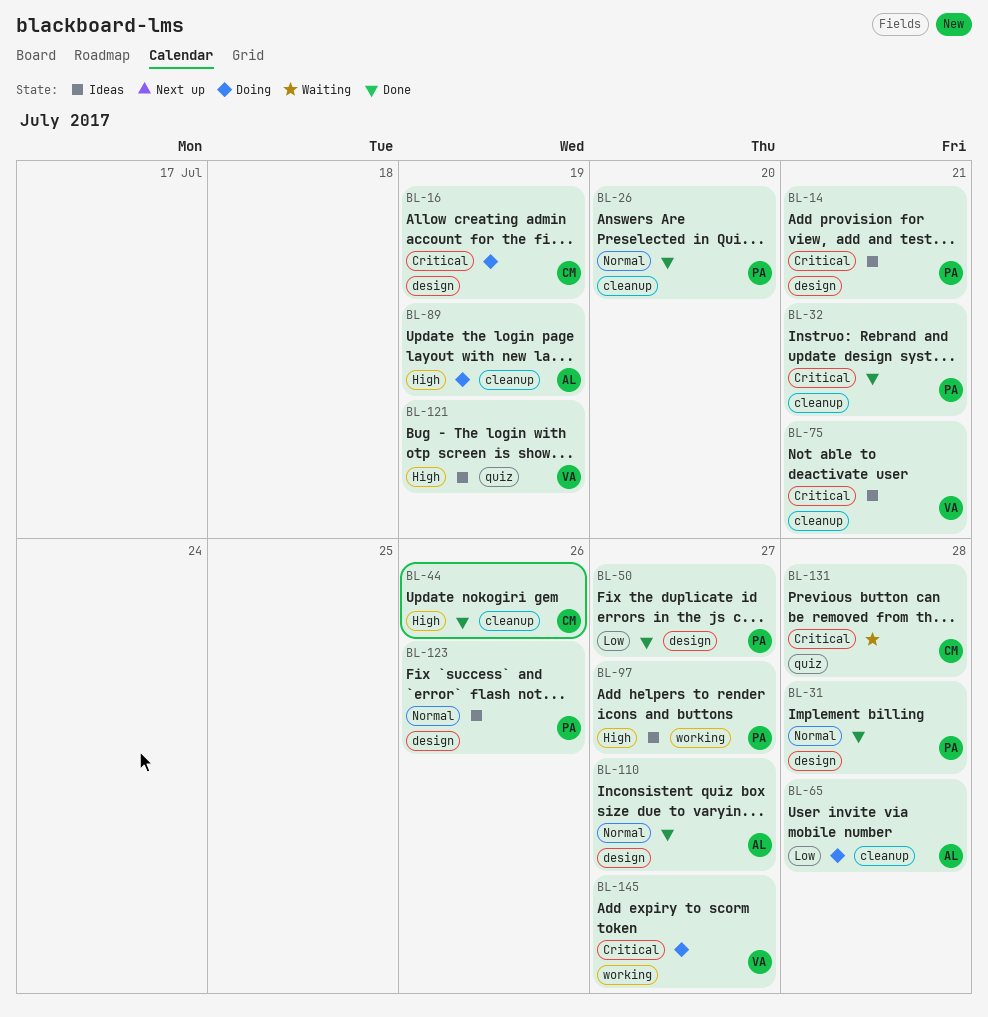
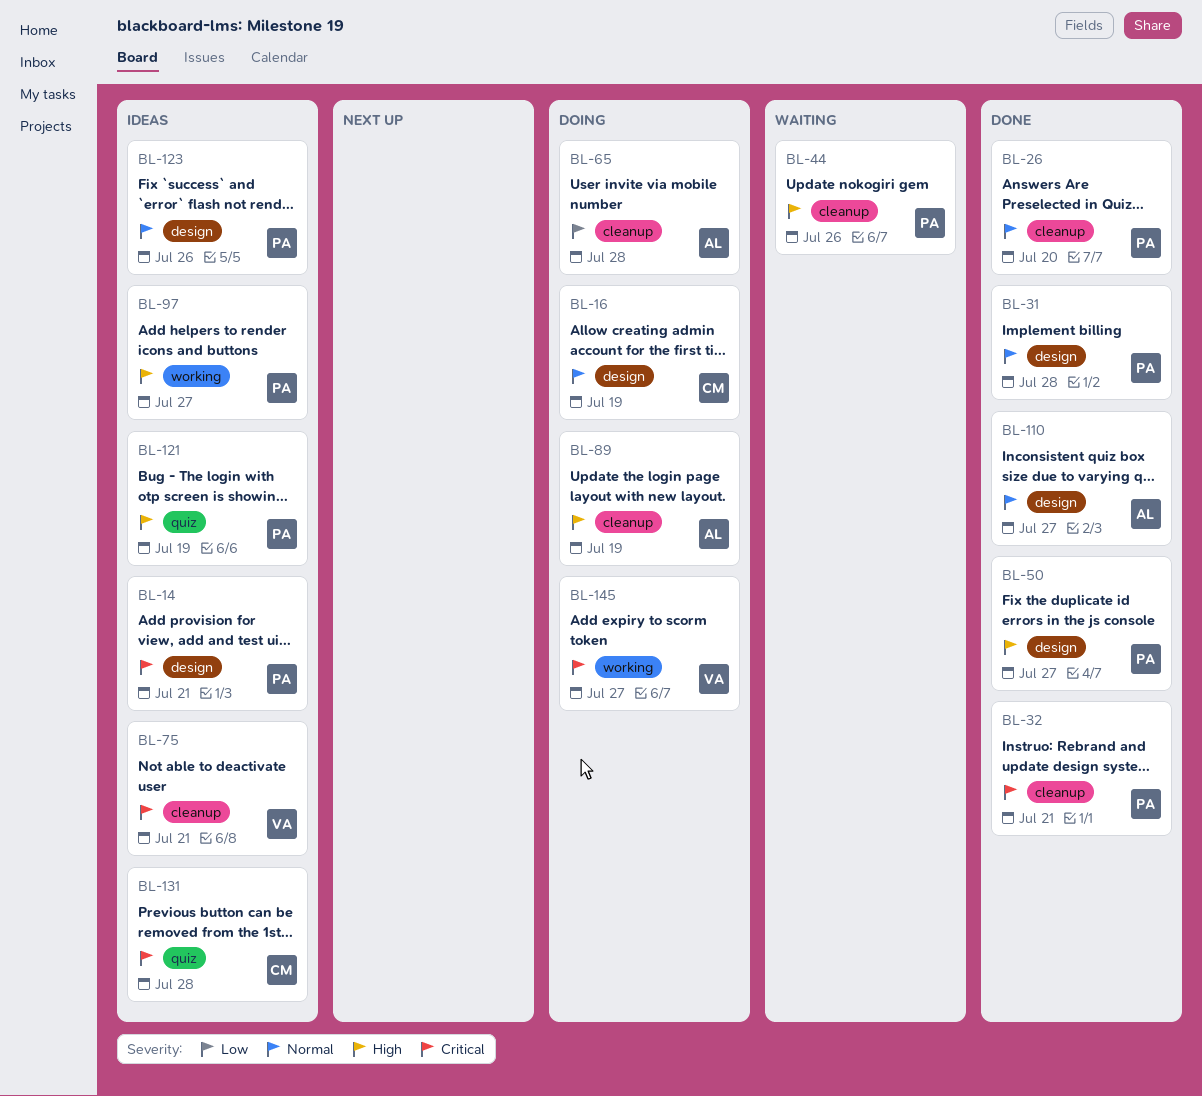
BL-16, priority: Critical -> Normal
BL-44, status: Done -> Waiting
BL-44, owner: CM -> PA
BL-50, priority: Low -> High
BL-121, owner: VA -> PA
BL-131, status: Waiting -> Ideas

